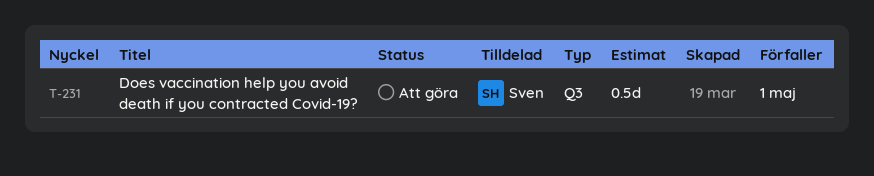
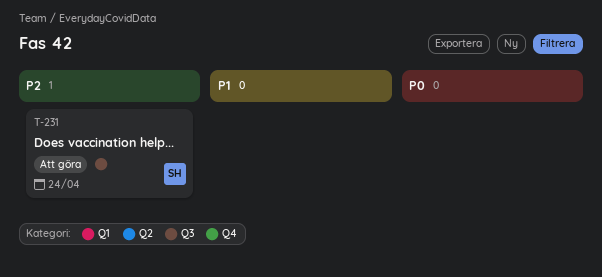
T-231, due: May 1 -> Apr 24

